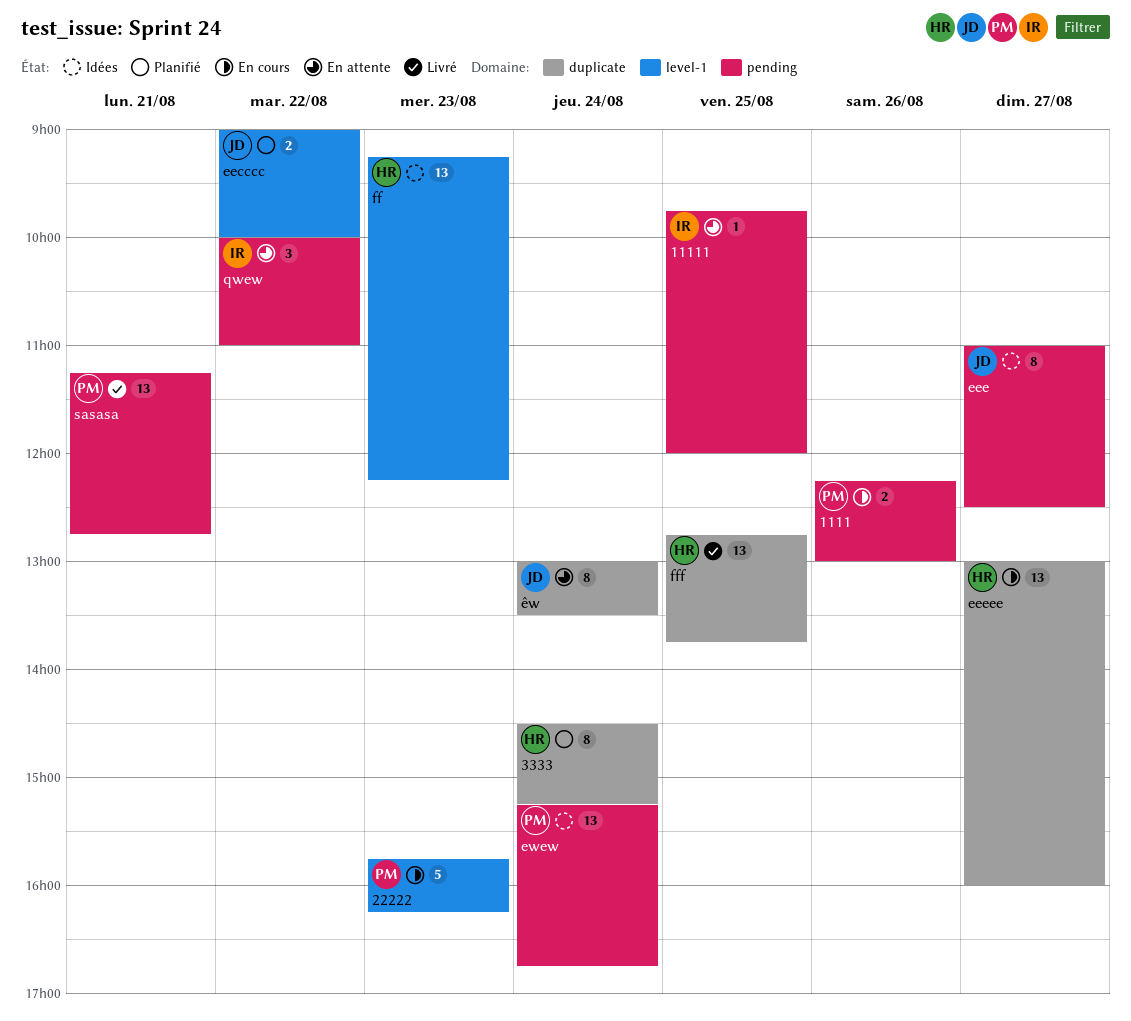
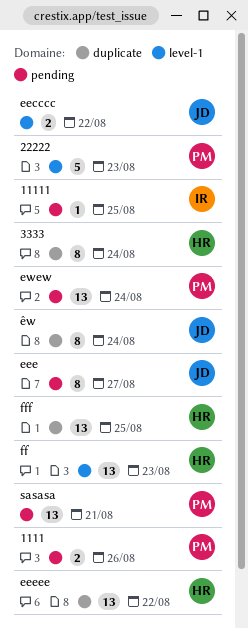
eeeee, day: Aug 27 -> Aug 22
qwew: present -> none

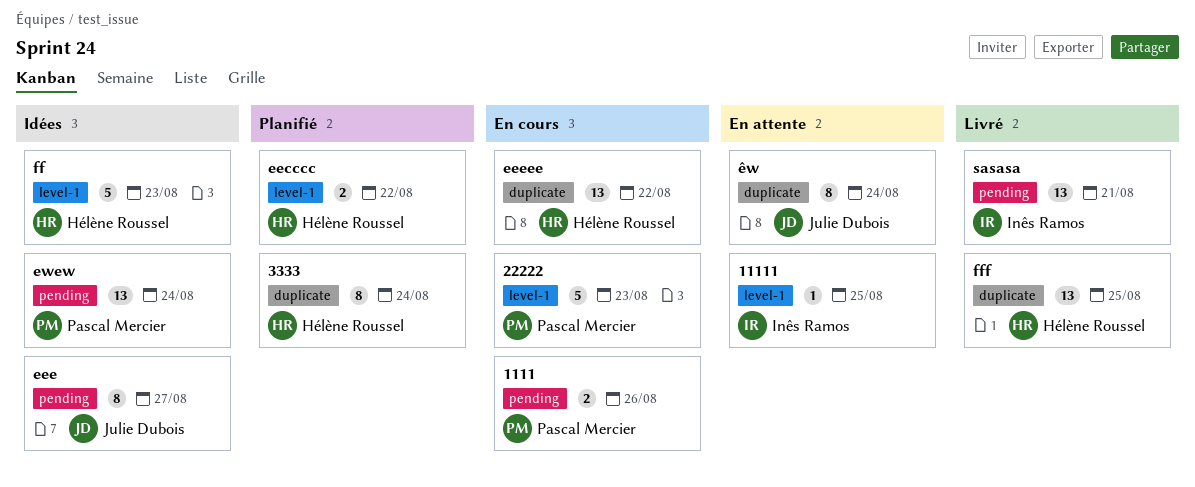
11111, label: pending -> level-1
eecccc, owner: Julie Dubois -> Hélène Roussel
ff, estimate: 13 -> 5
sasasa, owner: Pascal Mercier -> Inês Ramos

